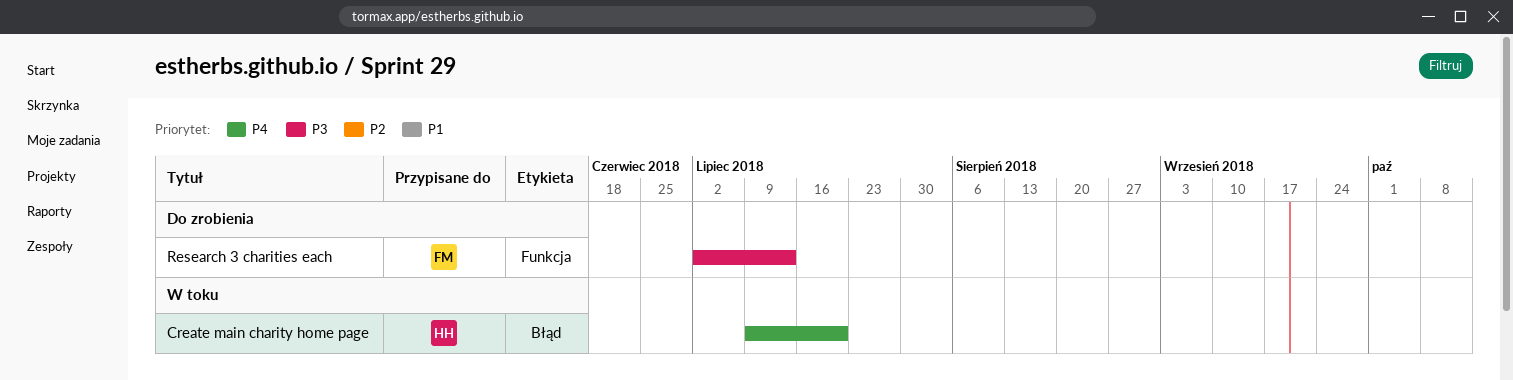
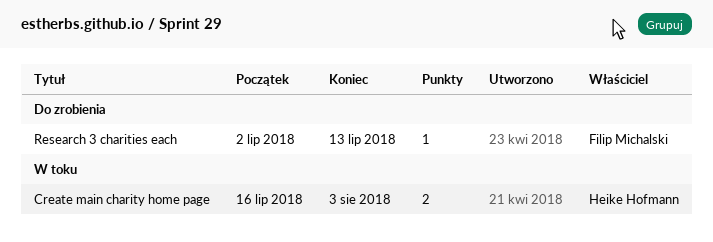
Create main charity home page, start: Jul 9 -> Jul 16
Create main charity home page, due: Jul 20 -> Aug 3

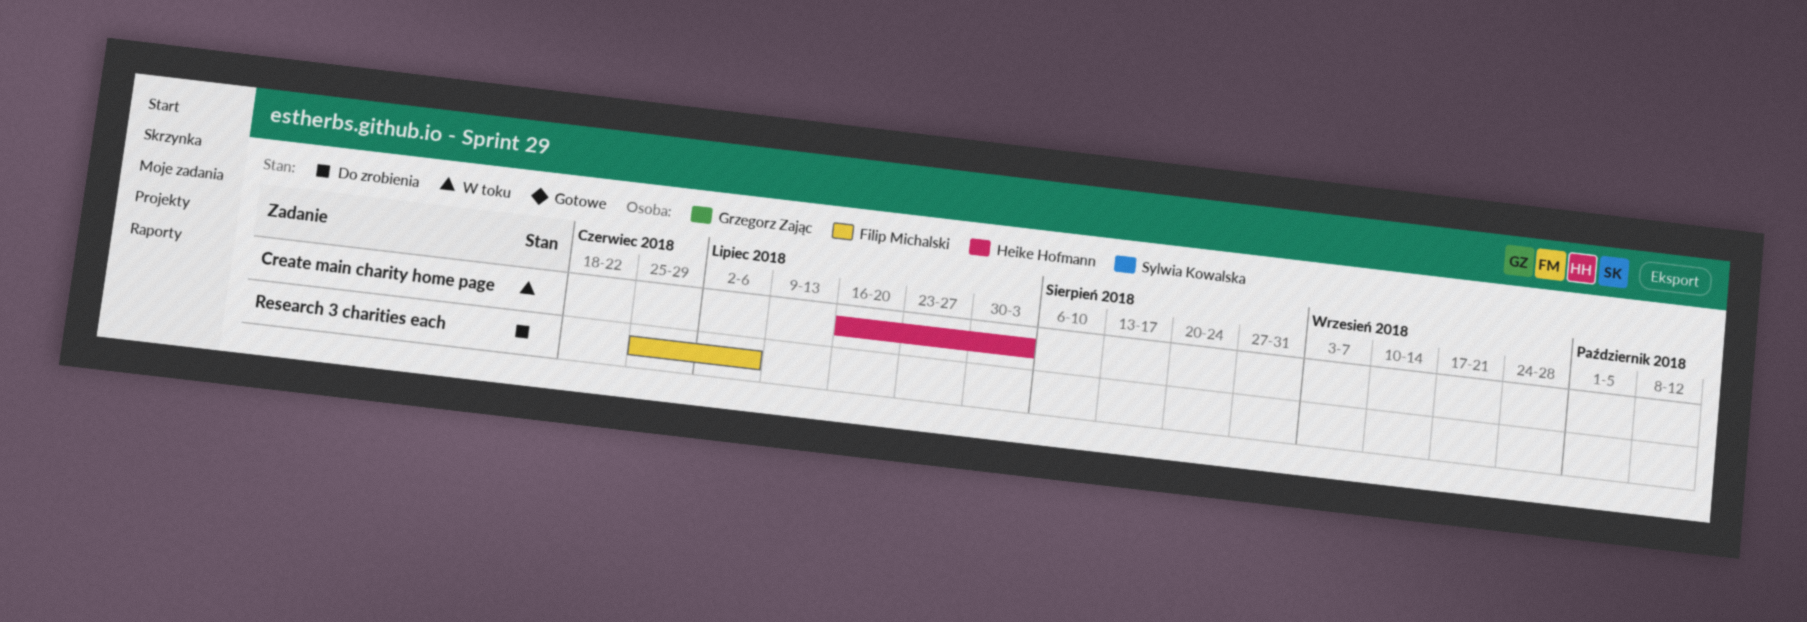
Research 3 charities each, start: Jul 2 -> Jun 25
Research 3 charities each, due: Jul 13 -> Jul 6

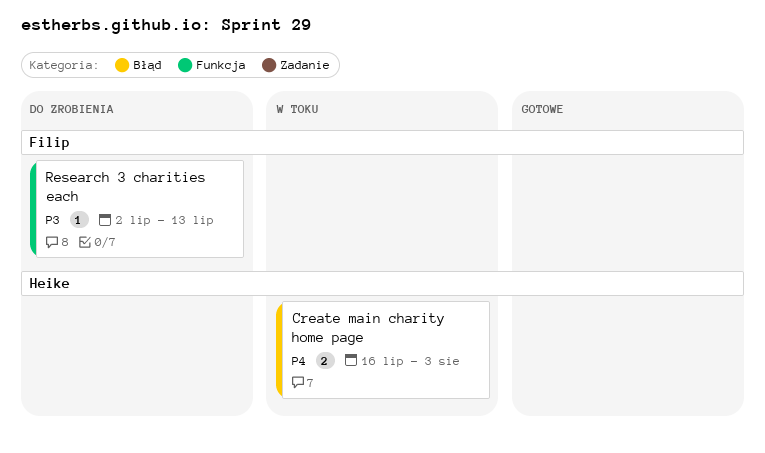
Research 3 charities each, start: Jun 25 -> Jul 2
Research 3 charities each, due: Jul 6 -> Jul 13

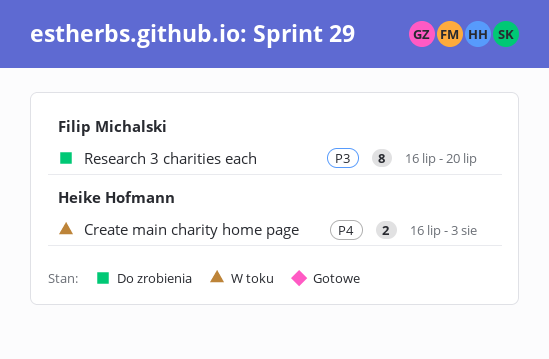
Research 3 charities each, estimate: 1 -> 8
Research 3 charities each, start: Jul 2 -> Jul 16
Research 3 charities each, due: Jul 13 -> Jul 20

